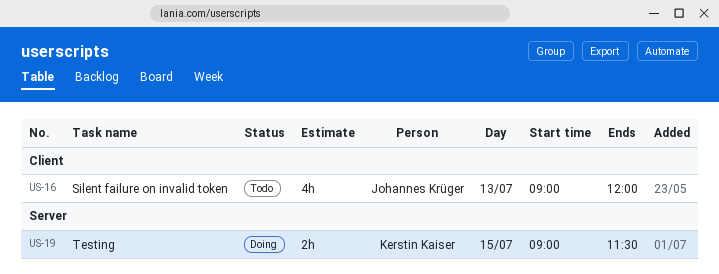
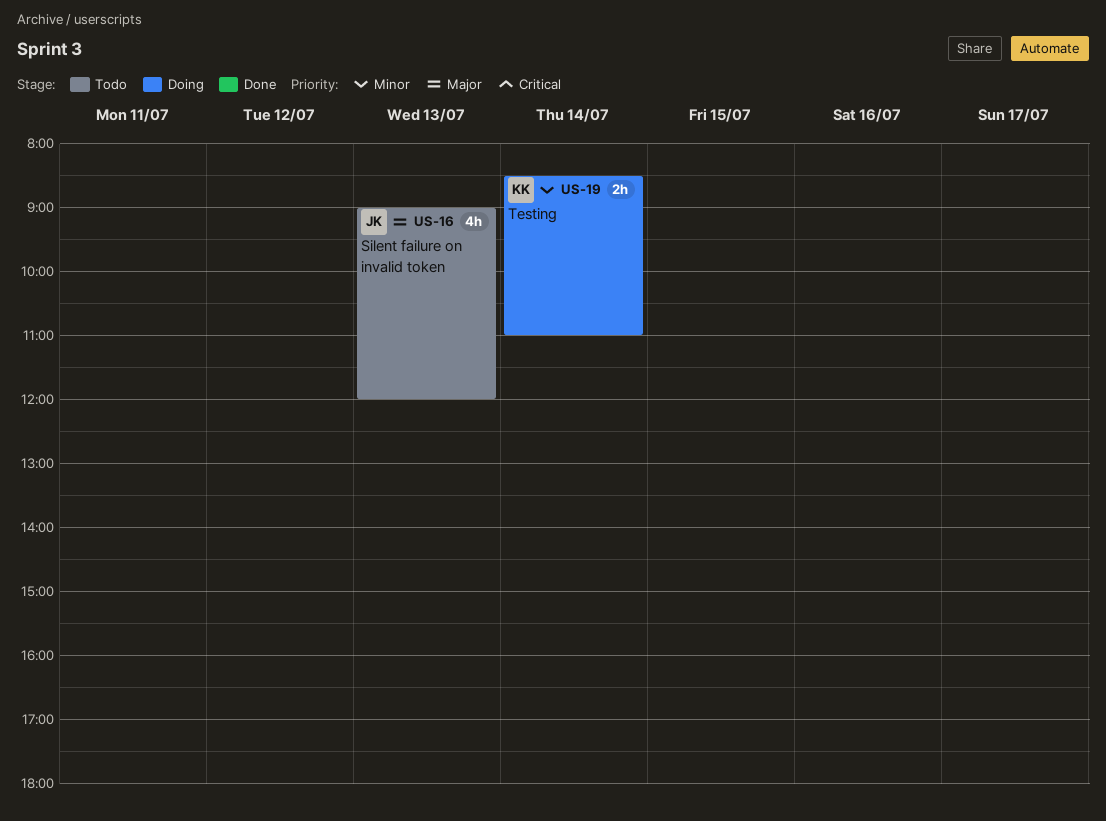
US-19, day: Jul 15 -> Jul 14
US-19, begins: 09:00 -> 08:30
US-19, ends: 11:30 -> 11:00

